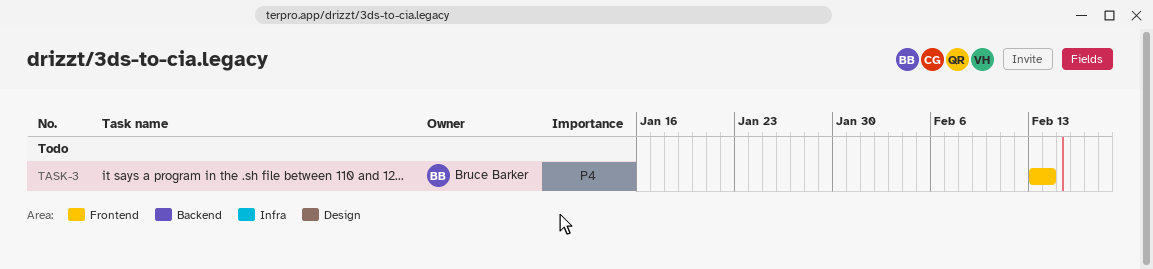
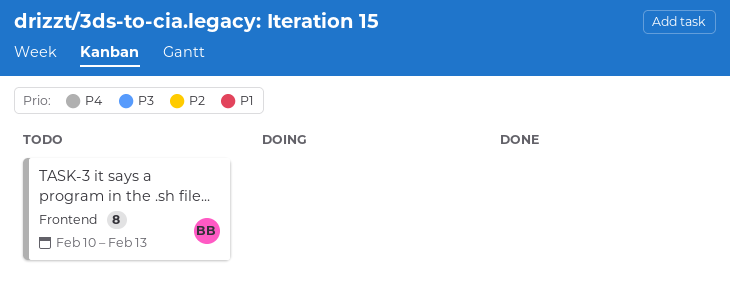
TASK-3, start: Feb 13 -> Feb 10
TASK-3, due: Feb 14 -> Feb 13

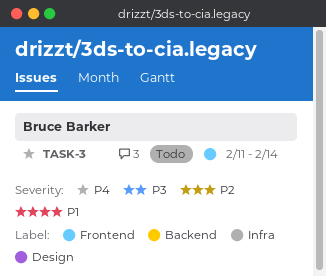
TASK-3, start: Feb 10 -> Feb 11
TASK-3, due: Feb 13 -> Feb 14

